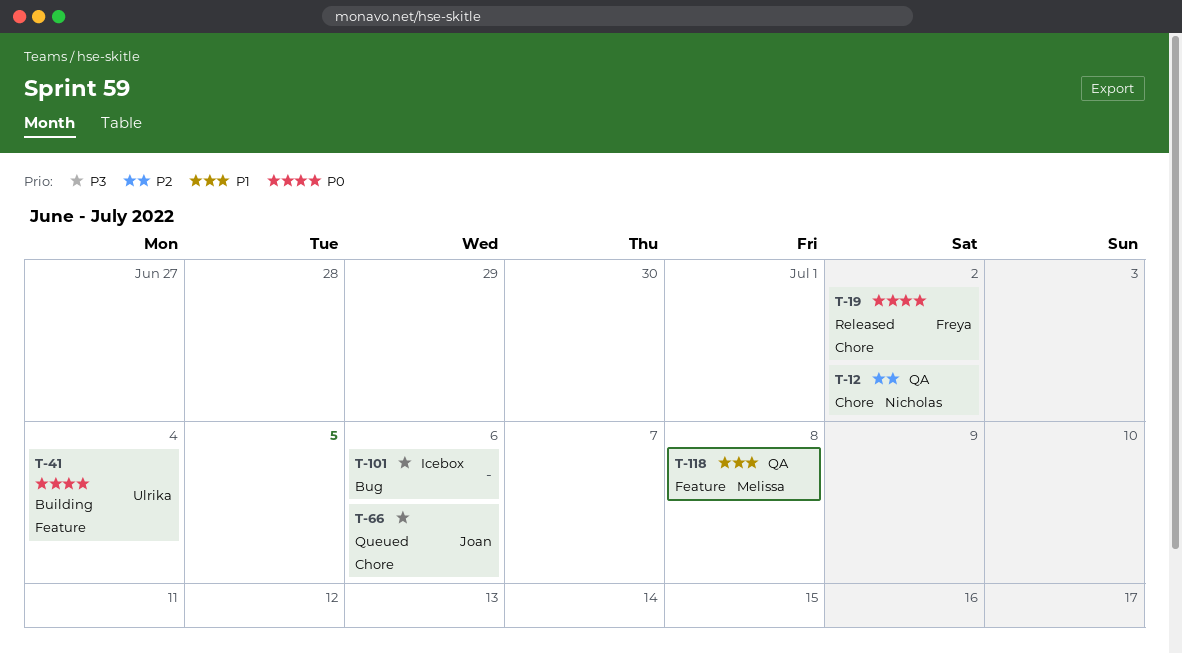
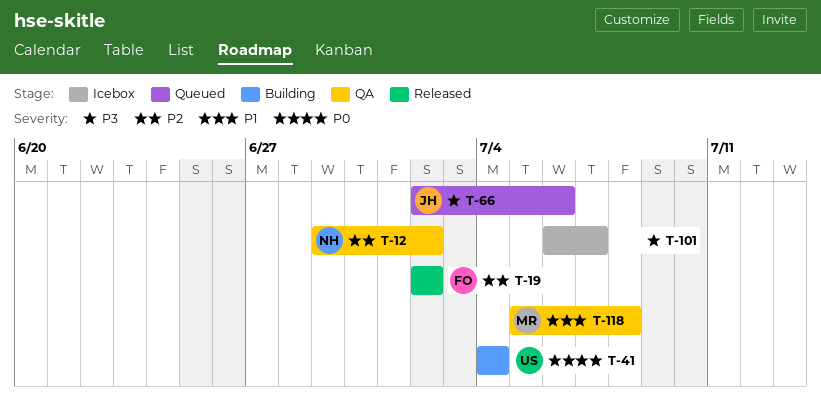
T-19, priority: P0 -> P2
T-101, due: Jul 6 -> Jul 7

